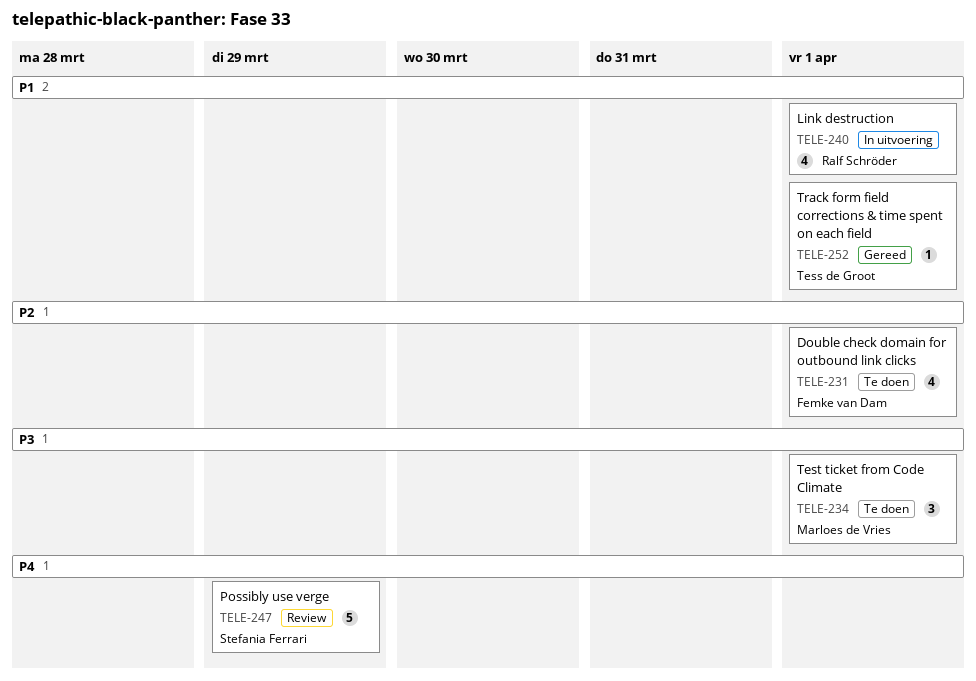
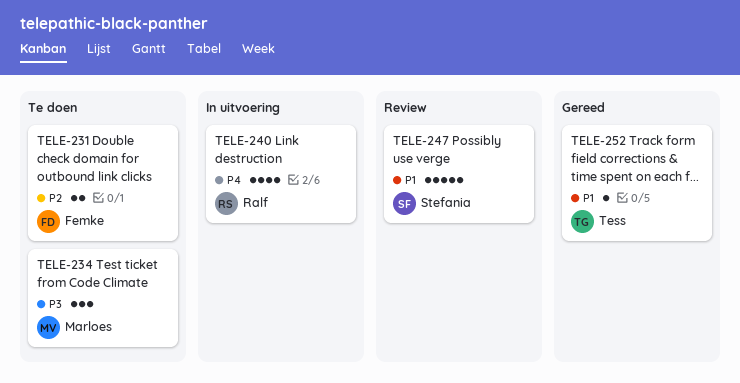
TELE-231, estimate: 4 -> 2
TELE-240, priority: P1 -> P4
TELE-247, priority: P4 -> P1

